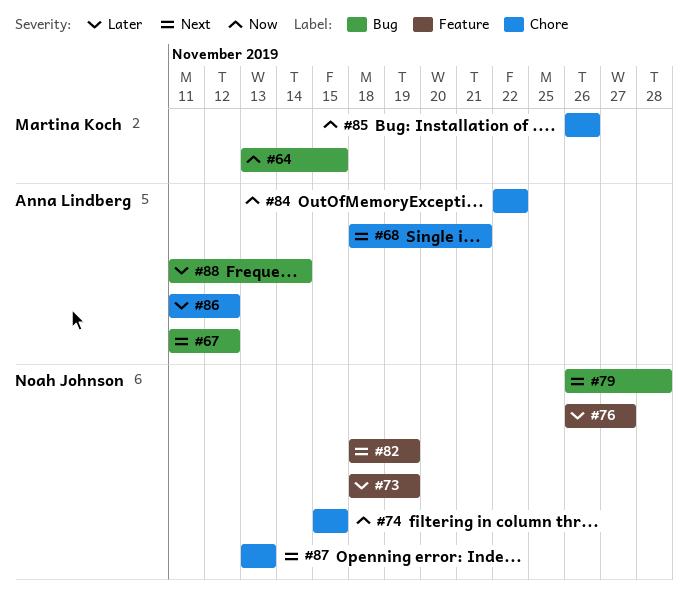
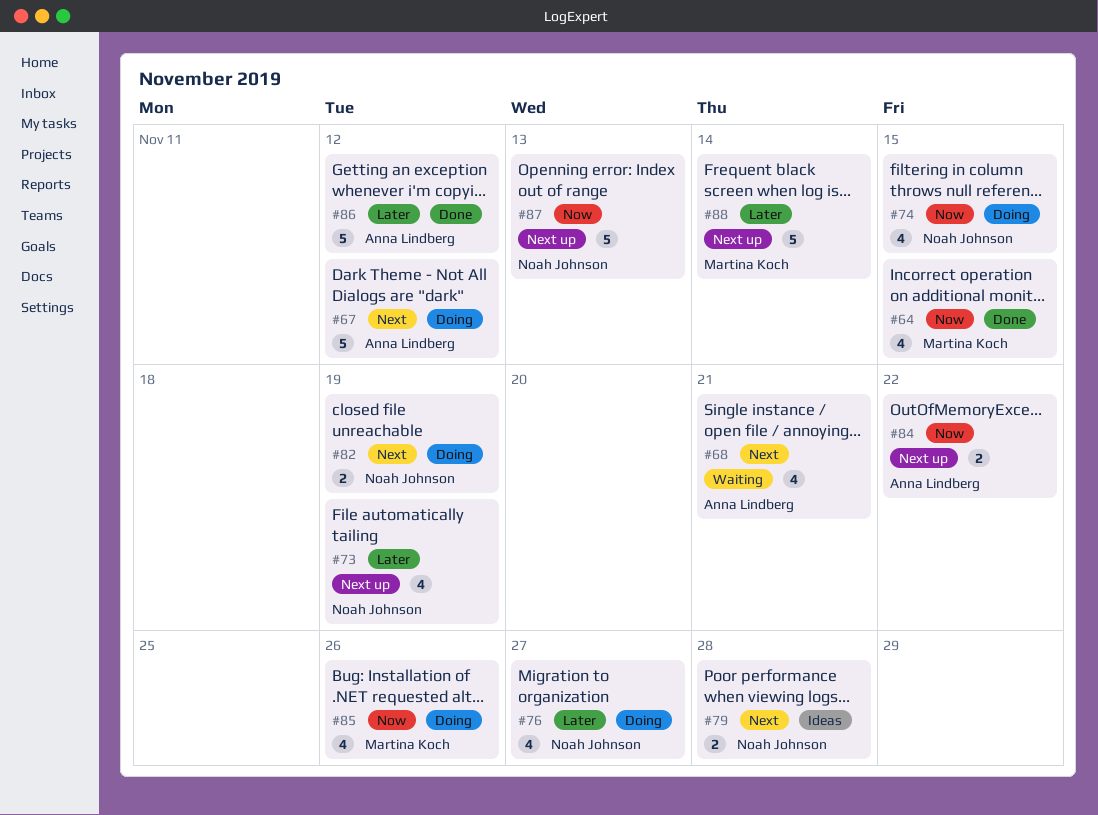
#87, priority: Next -> Now
#88, owner: Anna Lindberg -> Martina Koch

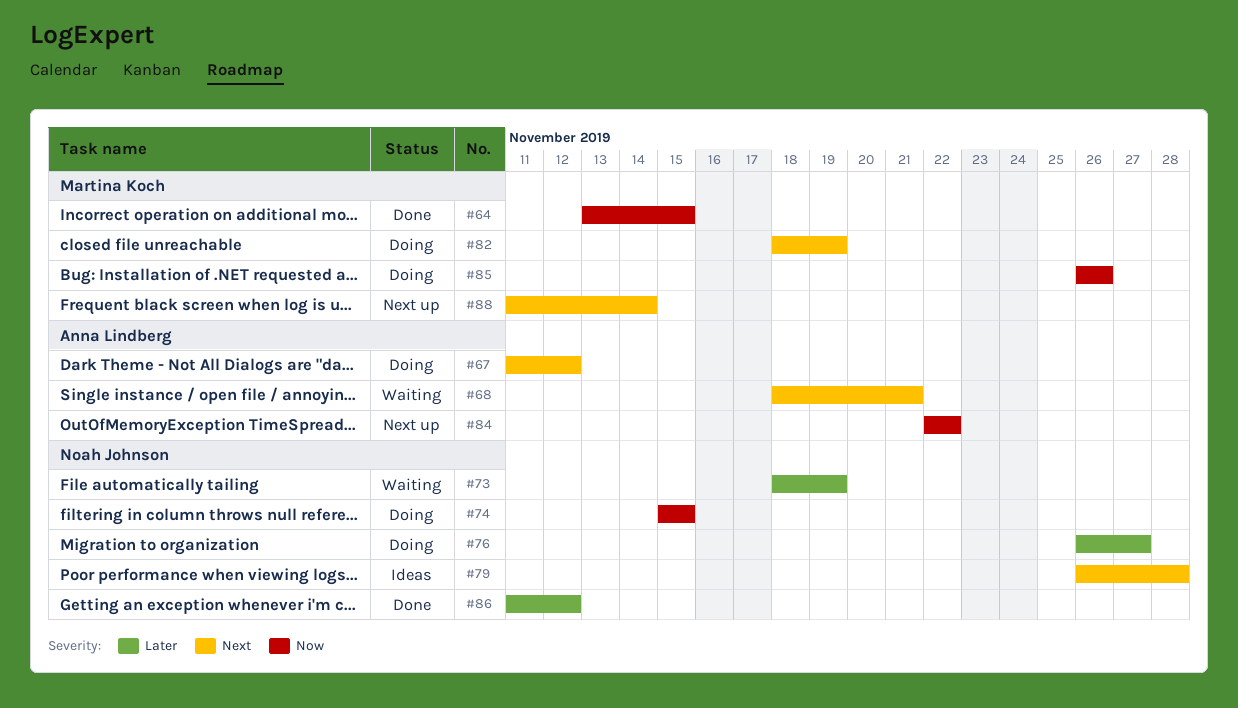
#73, status: Next up -> Waiting
#82, owner: Noah Johnson -> Martina Koch
#86, owner: Anna Lindberg -> Noah Johnson
#87: present -> none
#88, priority: Later -> Next

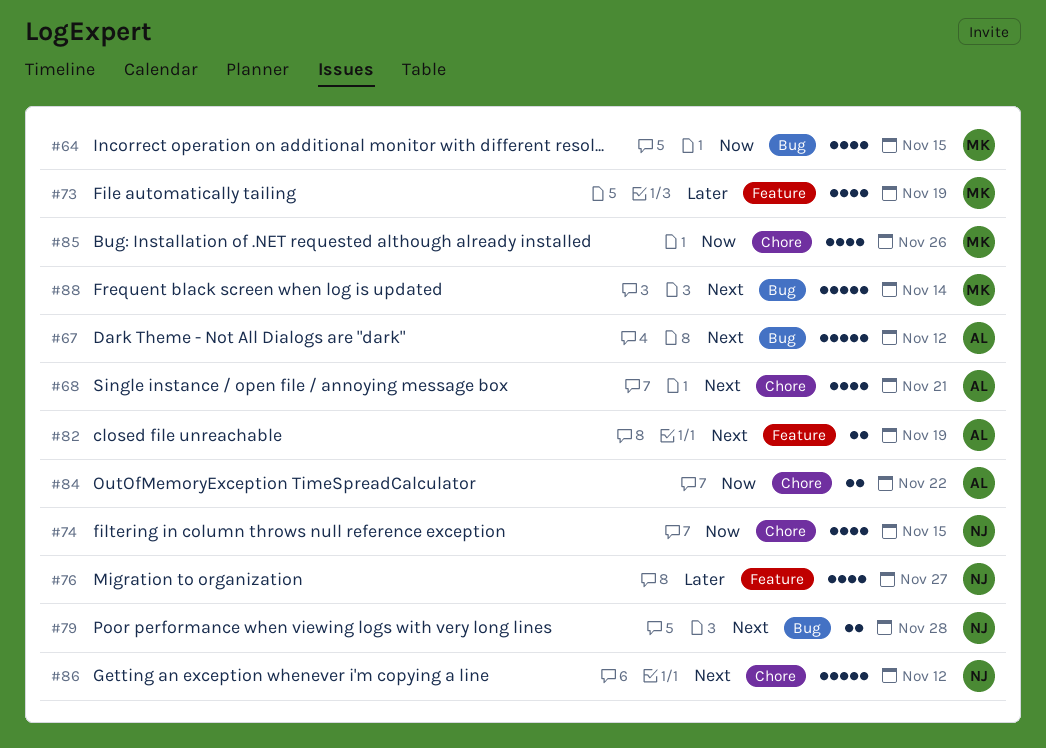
#73, owner: Noah Johnson -> Martina Koch
#82, owner: Martina Koch -> Anna Lindberg
#86, priority: Later -> Next

